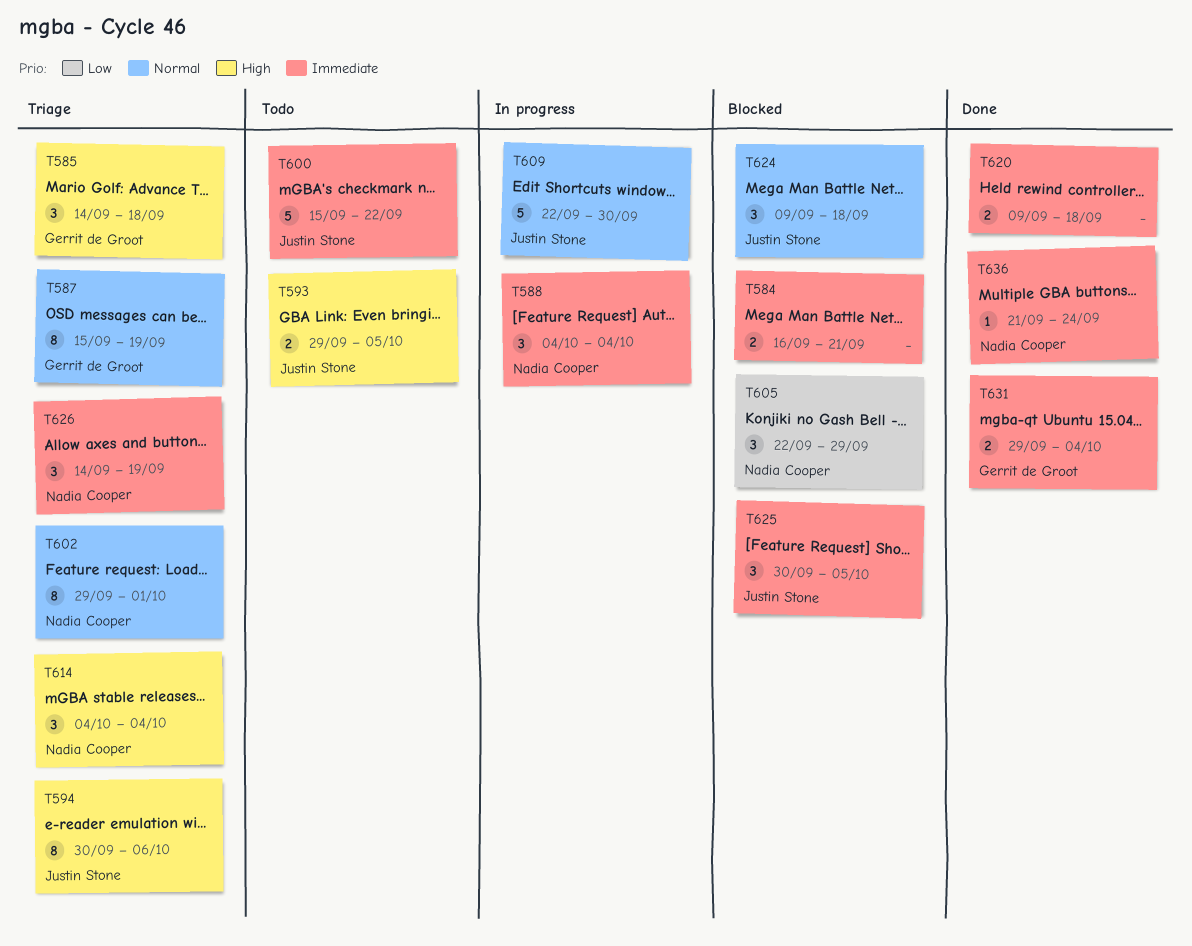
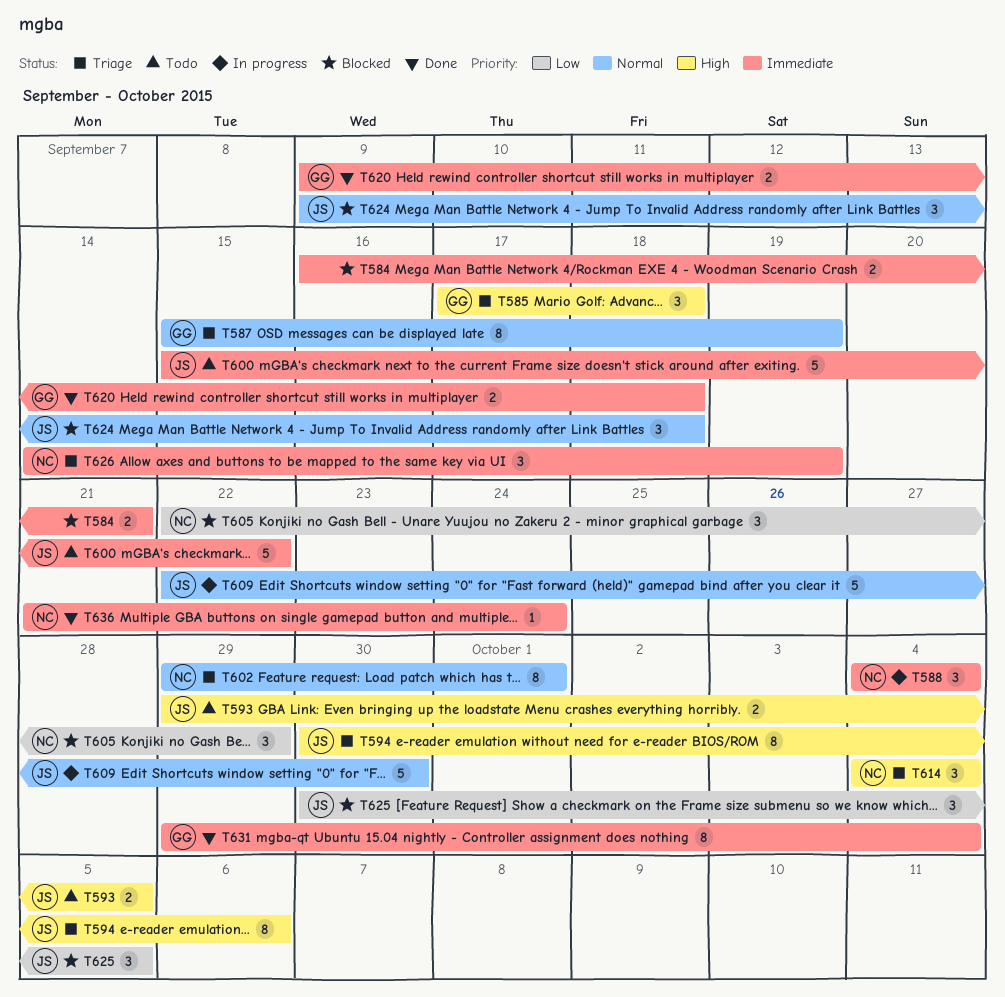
T585, start: Sep 14 -> Sep 17
T620, owner: none -> Gerrit de Groot
T625, priority: Immediate -> Low
T631, estimate: 2 -> 8

